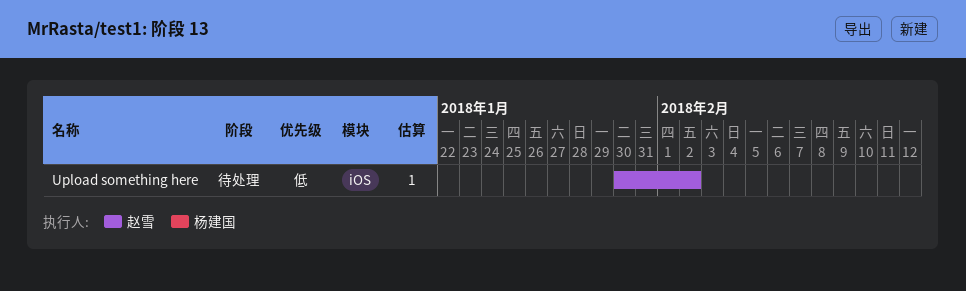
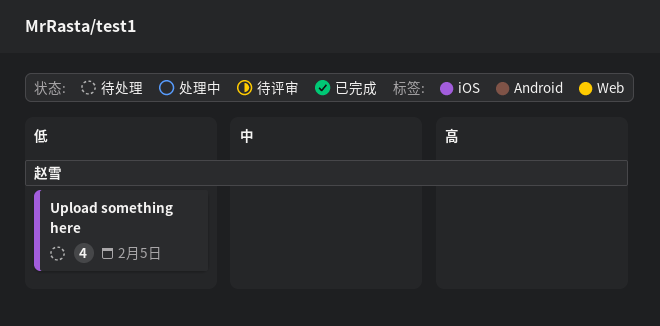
Upload something here, estimate: 1 -> 4
Upload something here, due: Feb 2 -> Feb 5

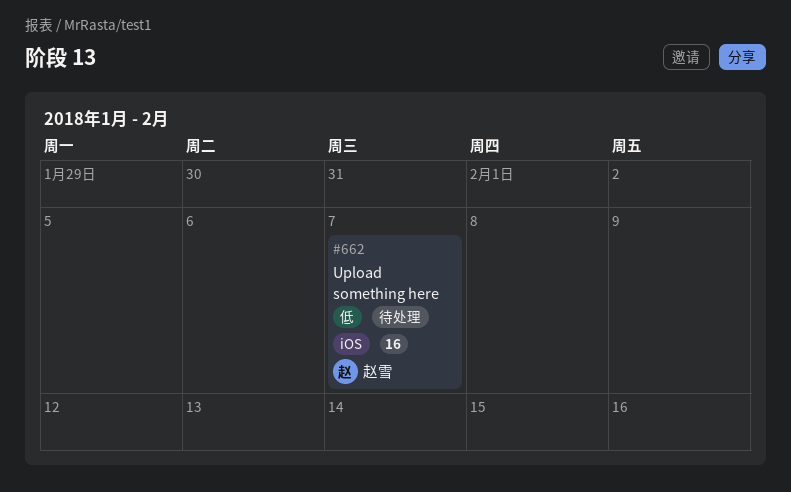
Upload something here, estimate: 4 -> 16
Upload something here, due: Feb 5 -> Feb 7

